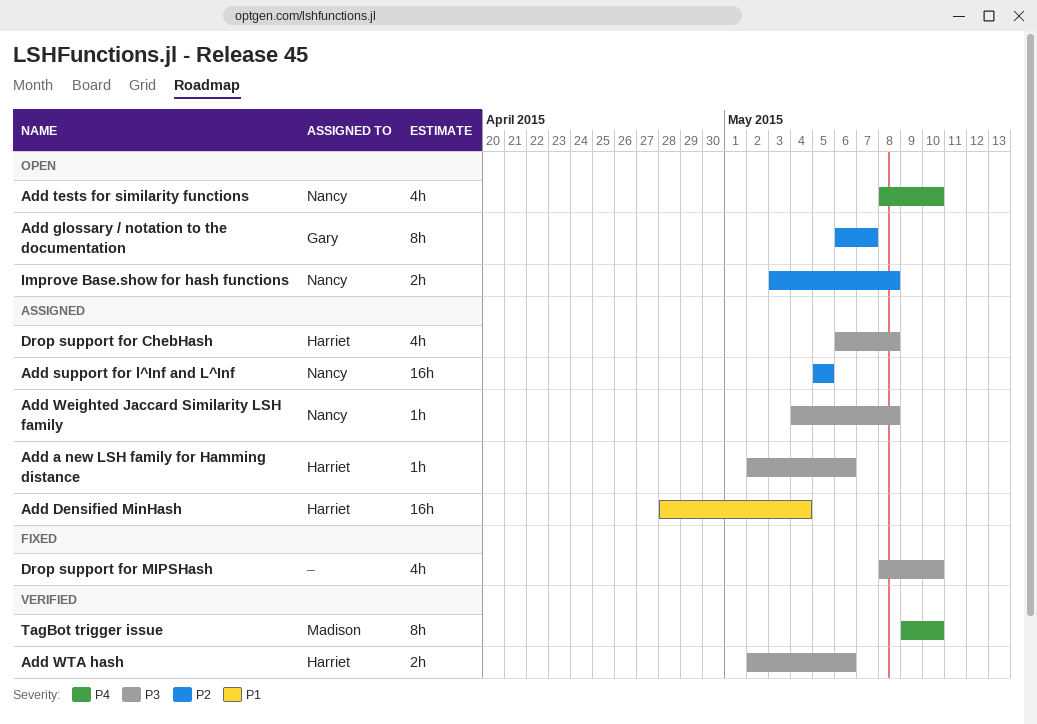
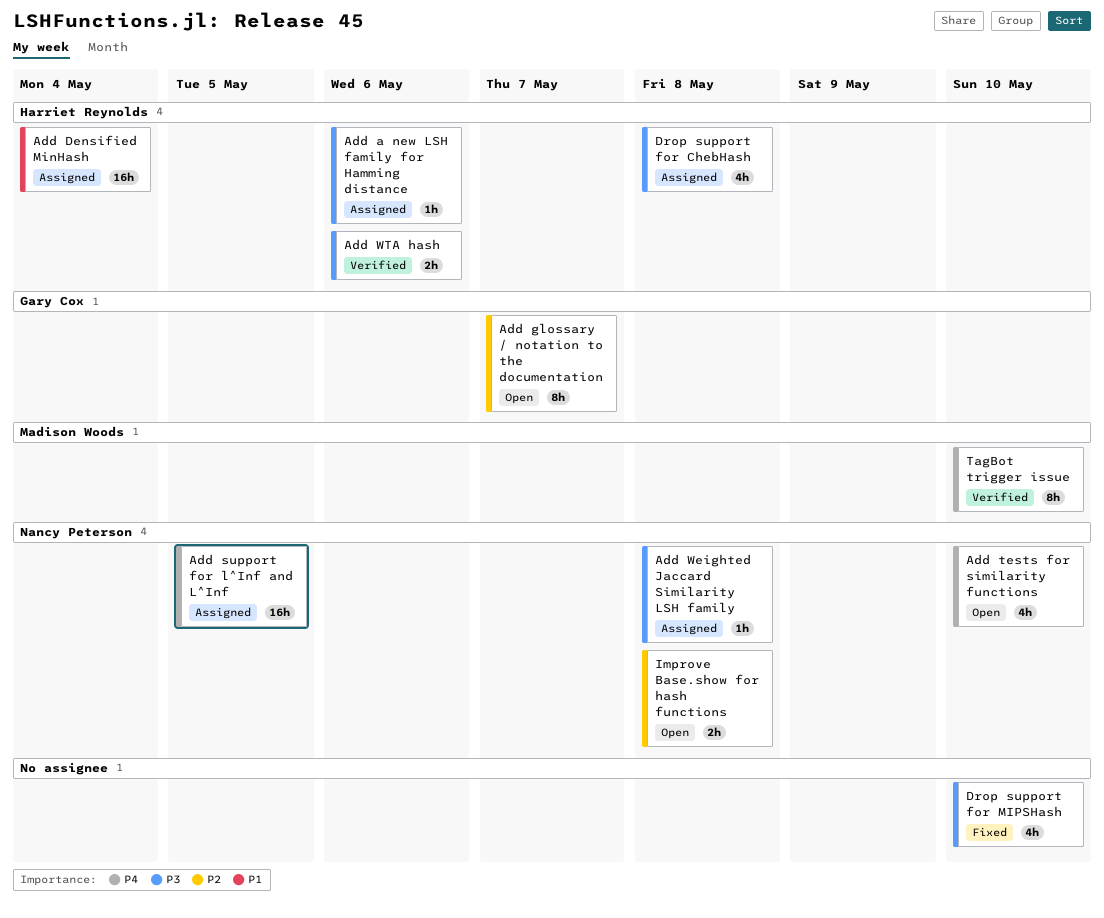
Add support for l^Inf and L^Inf, priority: P2 -> P4

